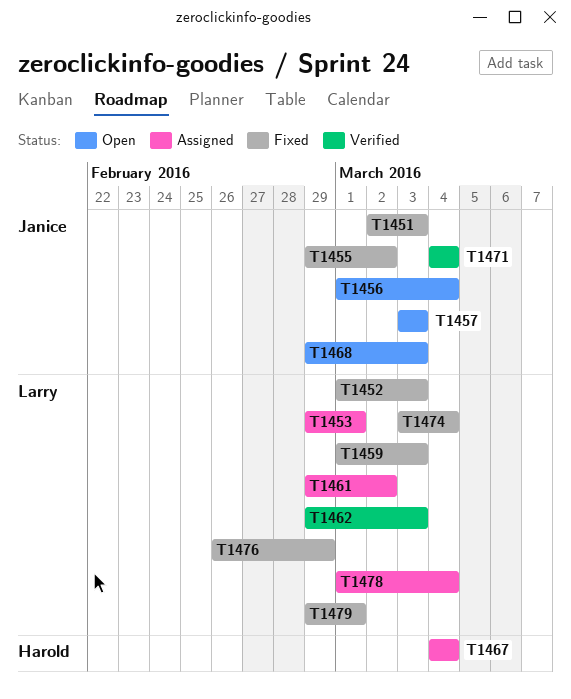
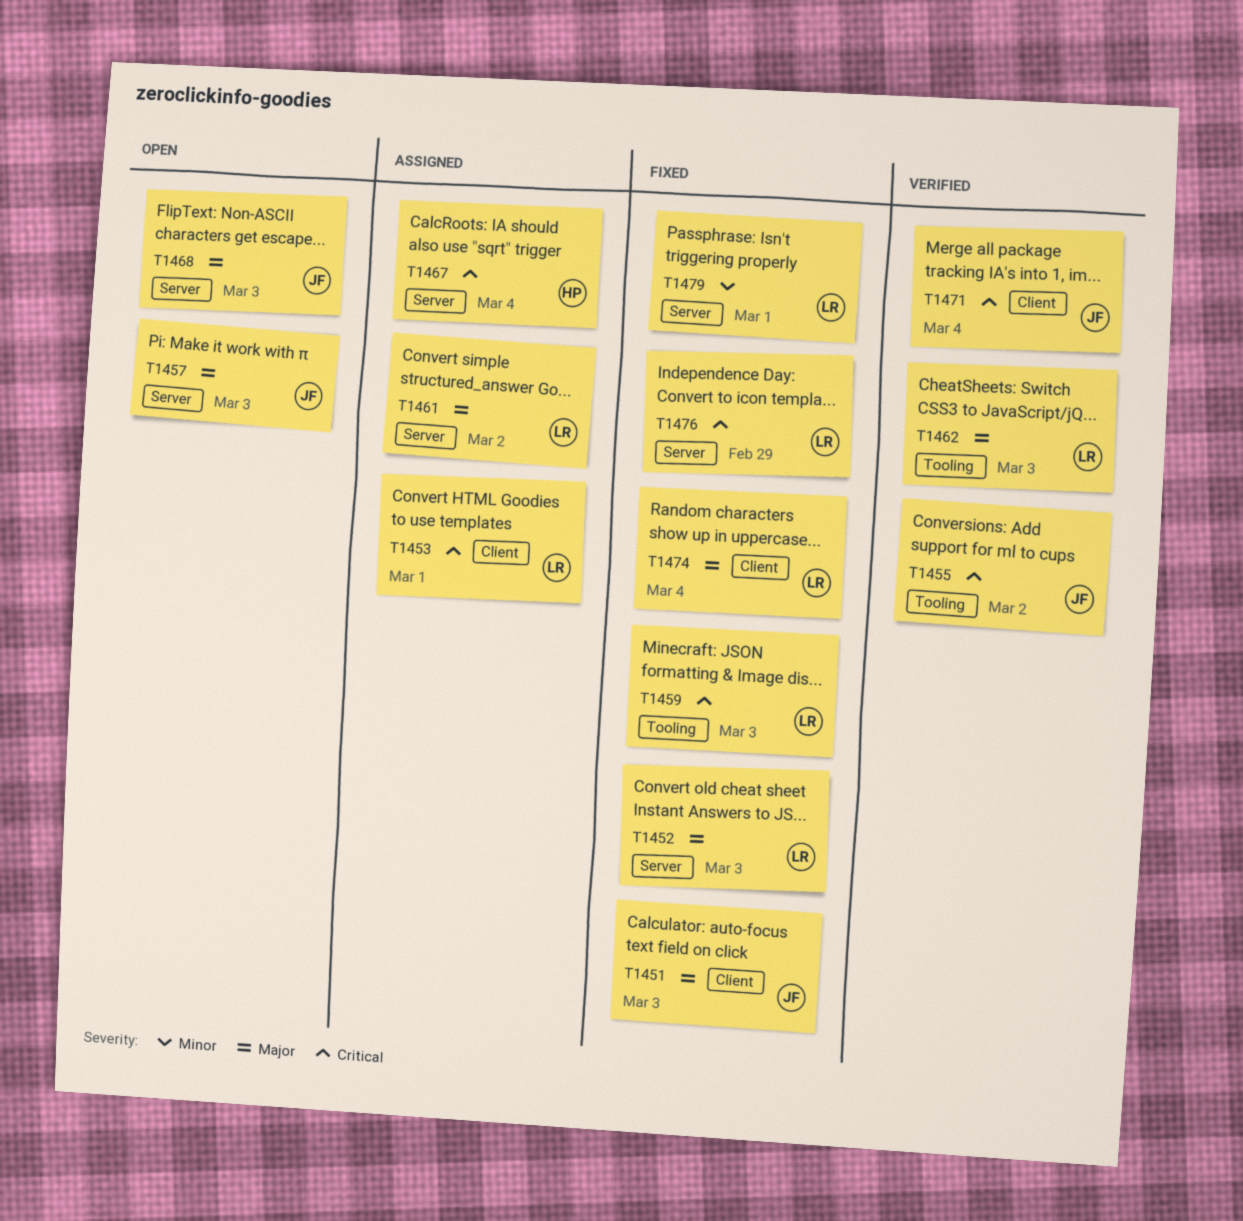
T1455, status: Fixed -> Verified
T1456: present -> none
T1478: present -> none

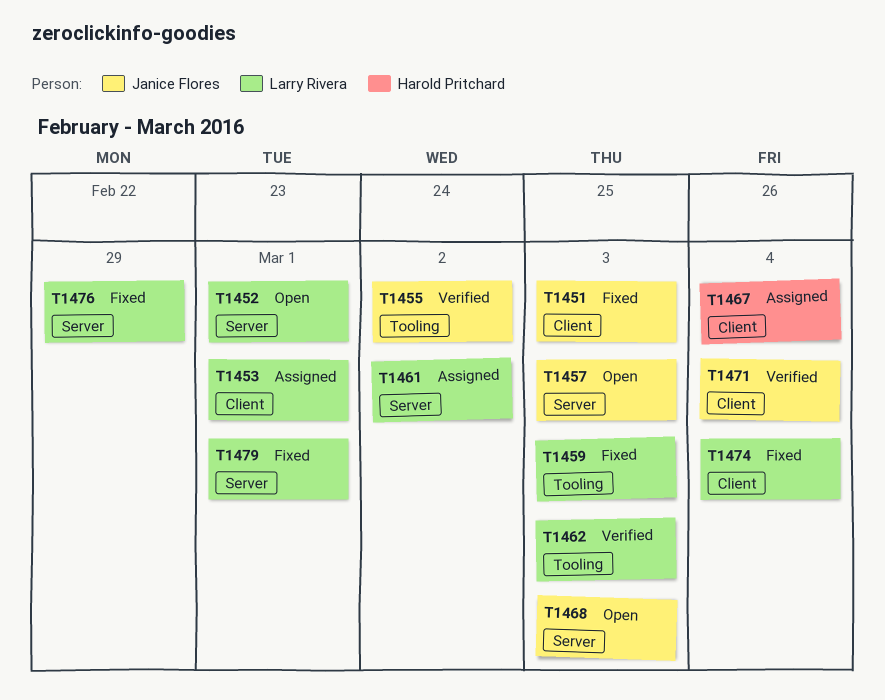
T1452, status: Fixed -> Open
T1452, due: Mar 3 -> Mar 1
T1467, label: Server -> Client

